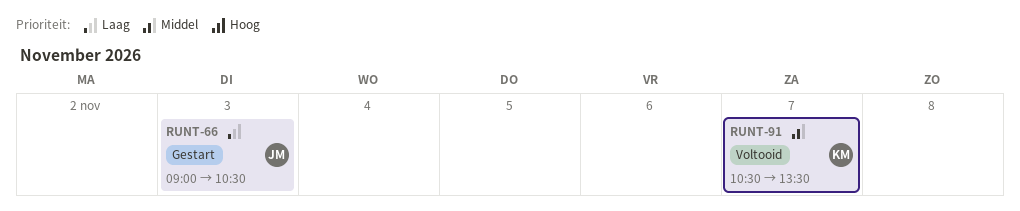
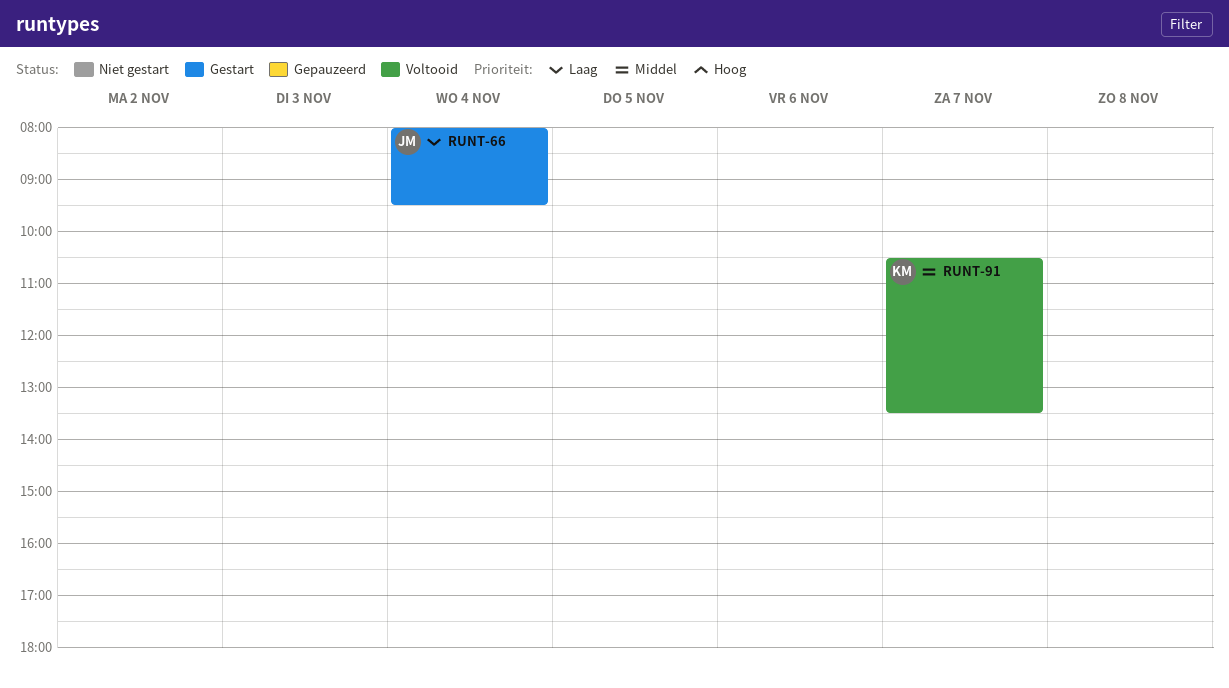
RUNT-66, day: Nov 3 -> Nov 4
RUNT-66, begins: 09:00 -> 08:00
RUNT-66, ends: 10:30 -> 09:30

